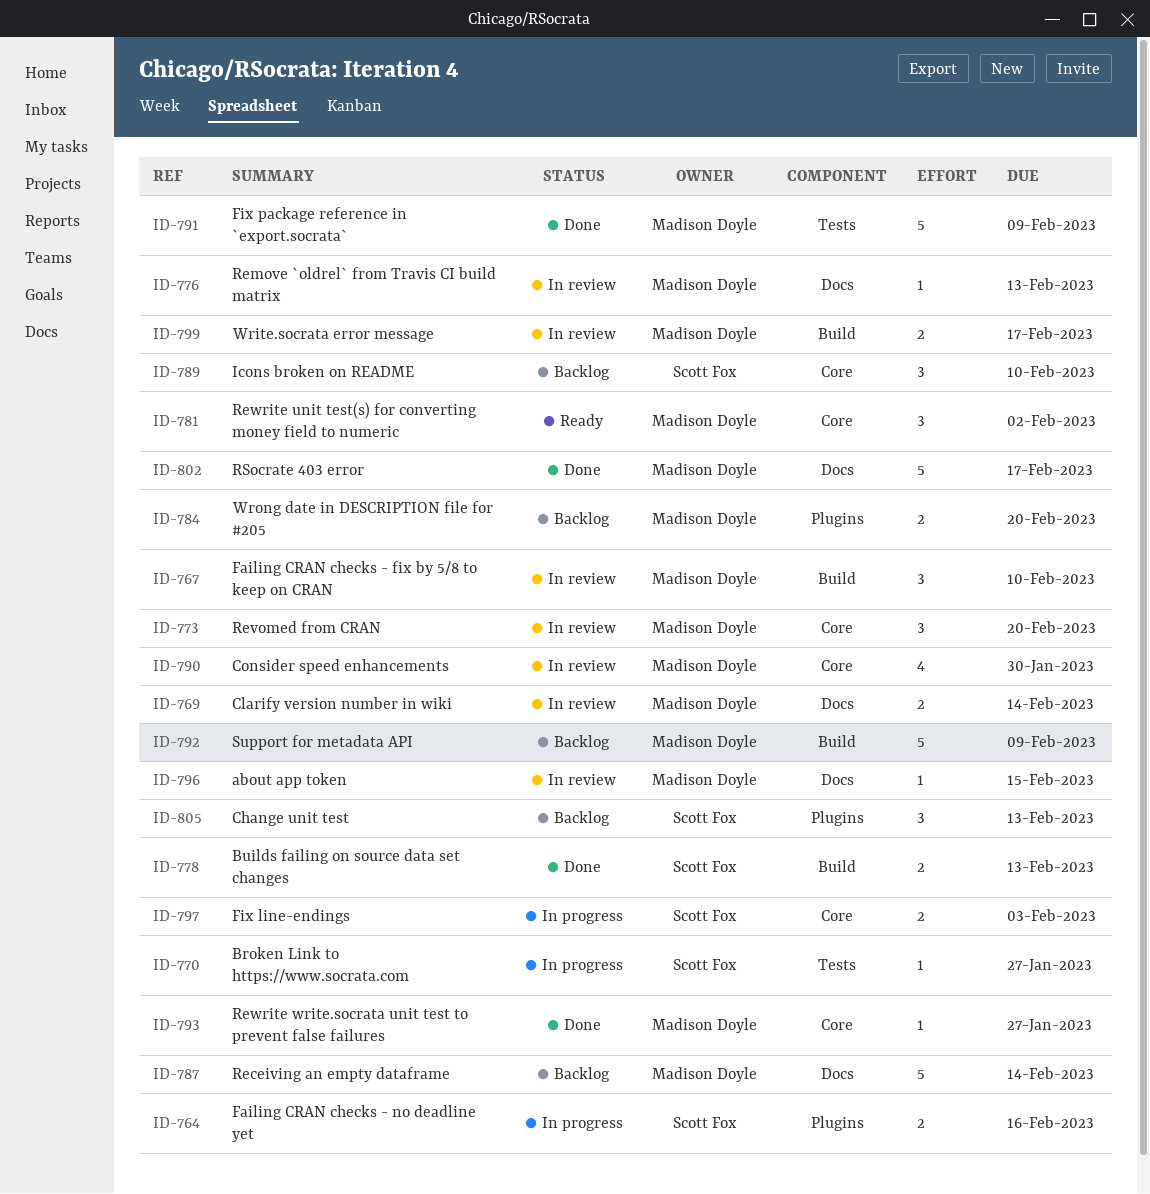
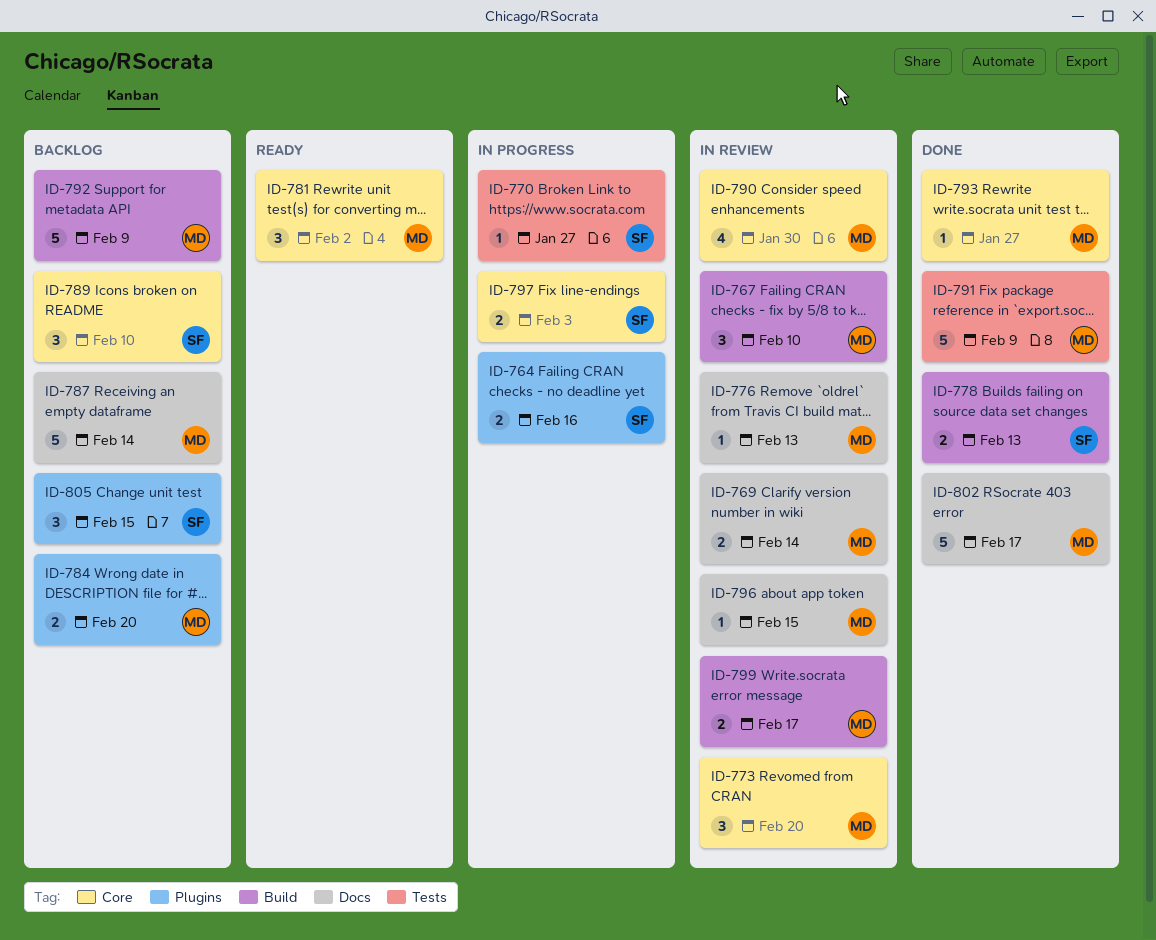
ID-805, due: Feb 13 -> Feb 15

